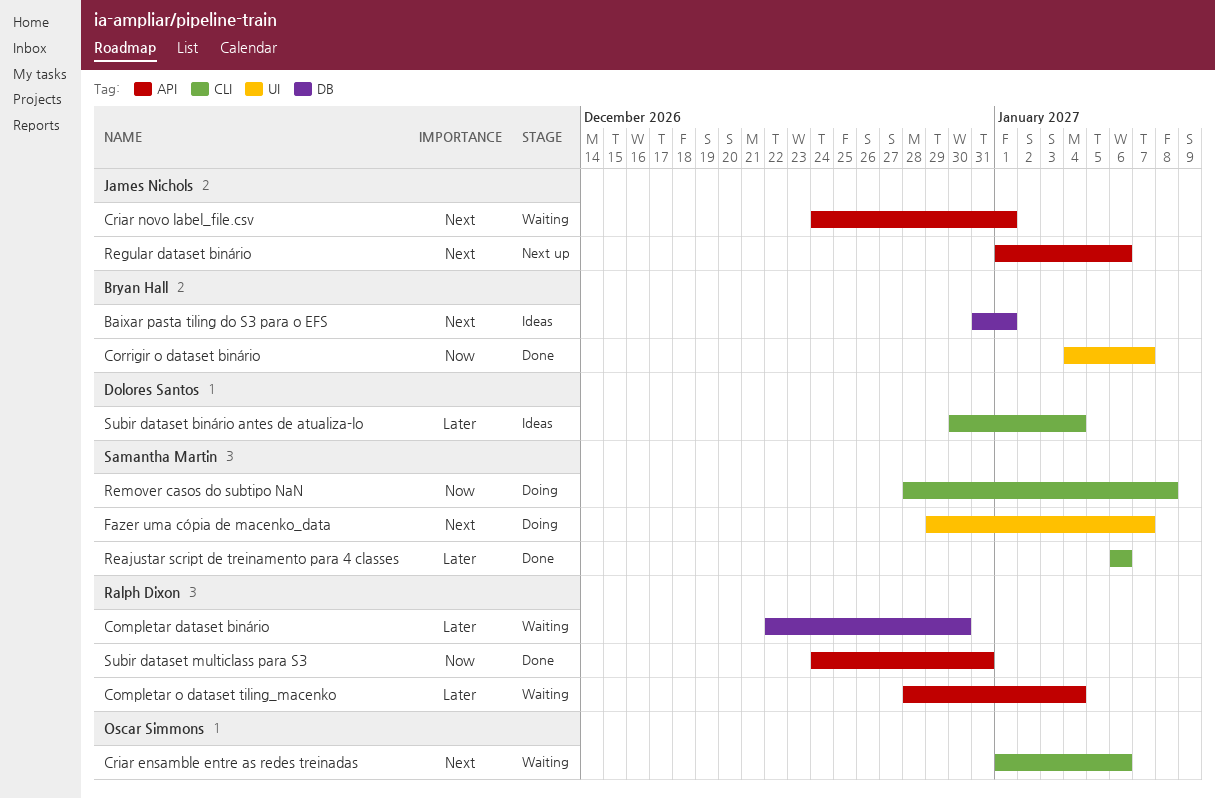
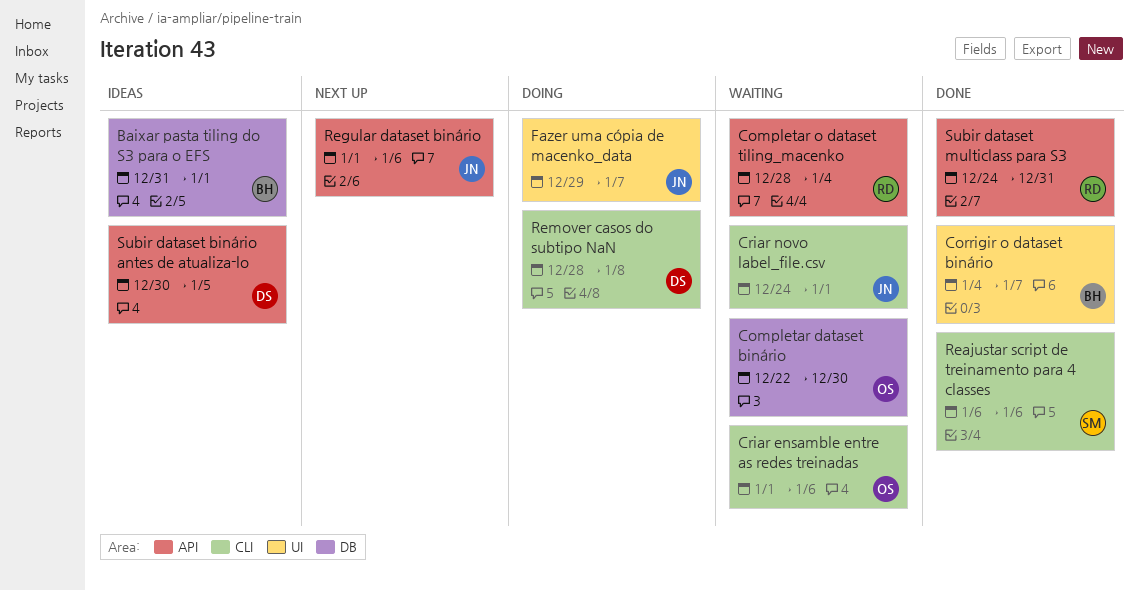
Completar dataset binário, owner: Ralph Dixon -> Oscar Simmons
Criar novo label_file.csv, label: API -> CLI
Fazer uma cópia de macenko_data, owner: Samantha Martin -> James Nichols
Remover casos do subtipo NaN, owner: Samantha Martin -> Dolores Santos
Subir dataset binário antes de atualiza-lo, label: CLI -> API
Subir dataset binário antes de atualiza-lo, due: Jan 4 -> Jan 5

